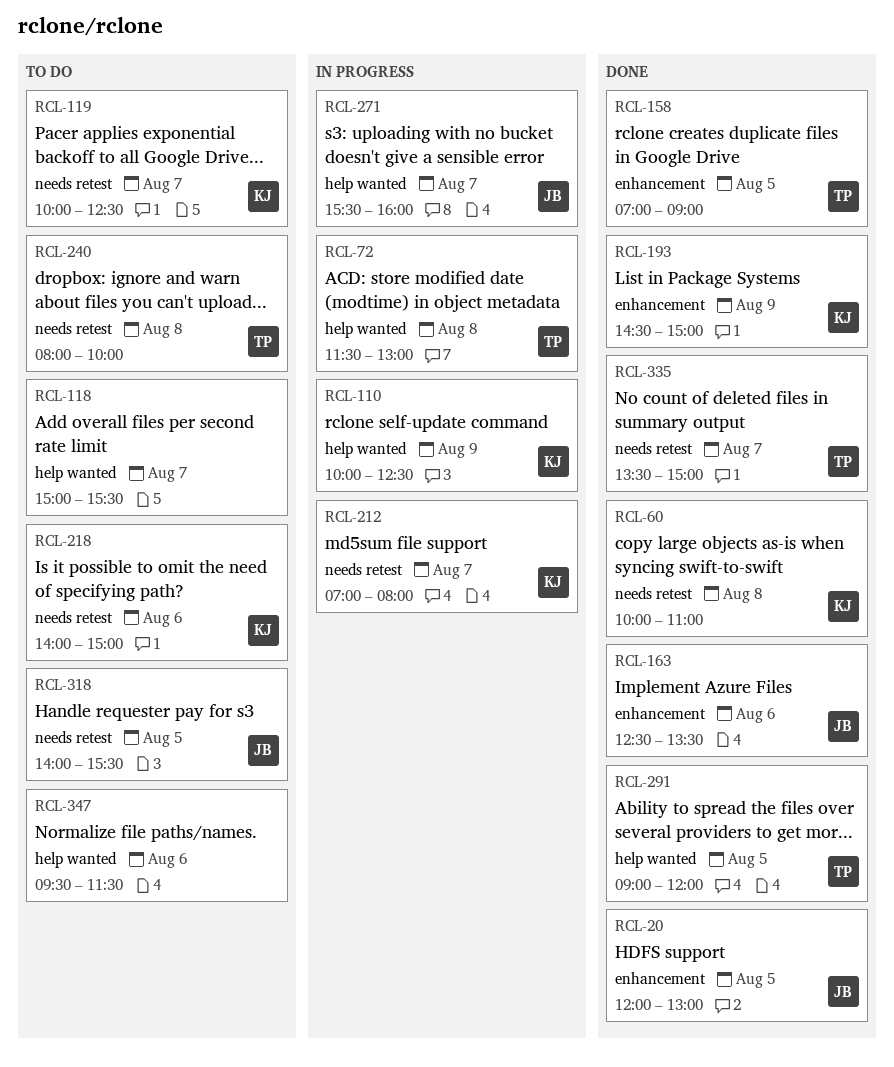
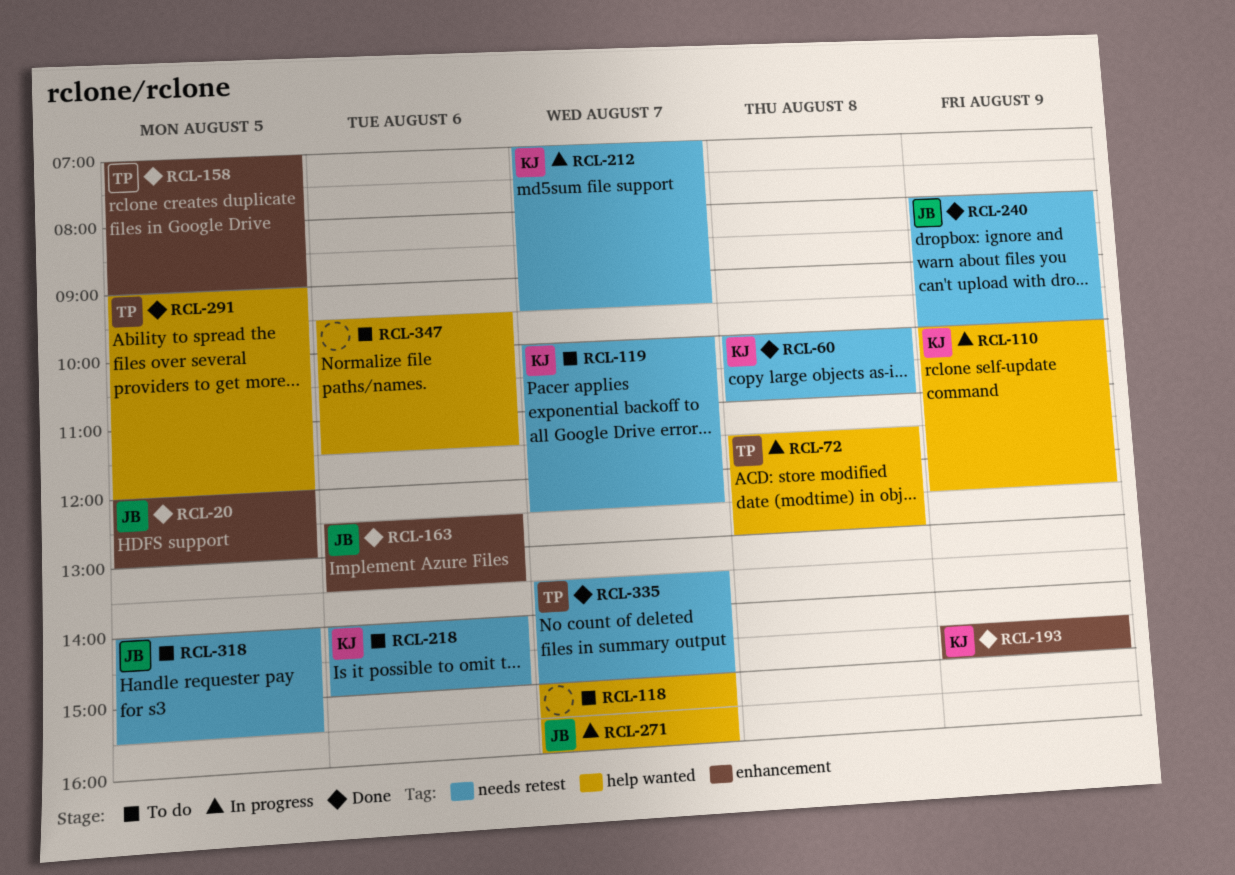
RCL-212, ends: 08:00 -> 09:30
RCL-240, status: To do -> Done
RCL-240, owner: TP -> JB
RCL-240, day: Aug 8 -> Aug 9

